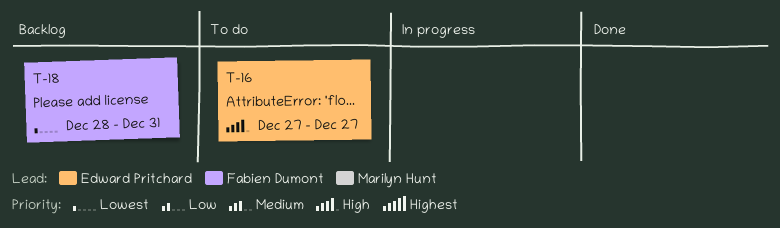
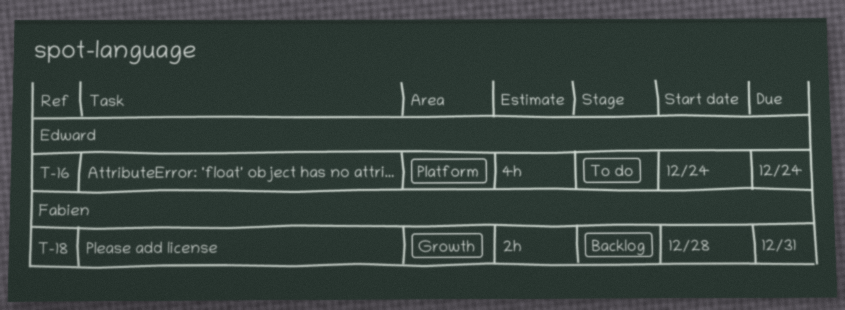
T-16, start: Dec 27 -> Dec 24
T-16, due: Dec 27 -> Dec 24

